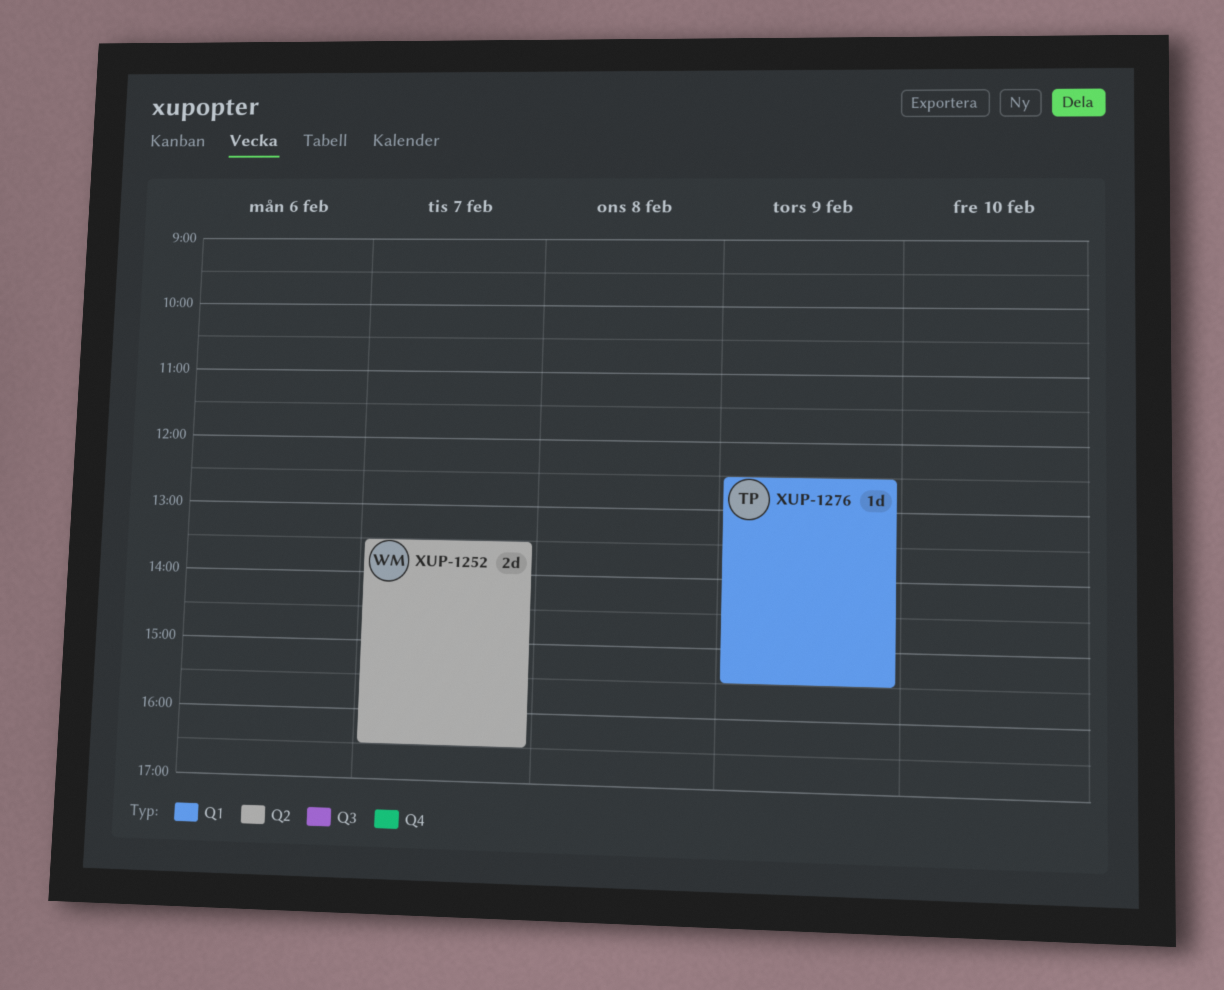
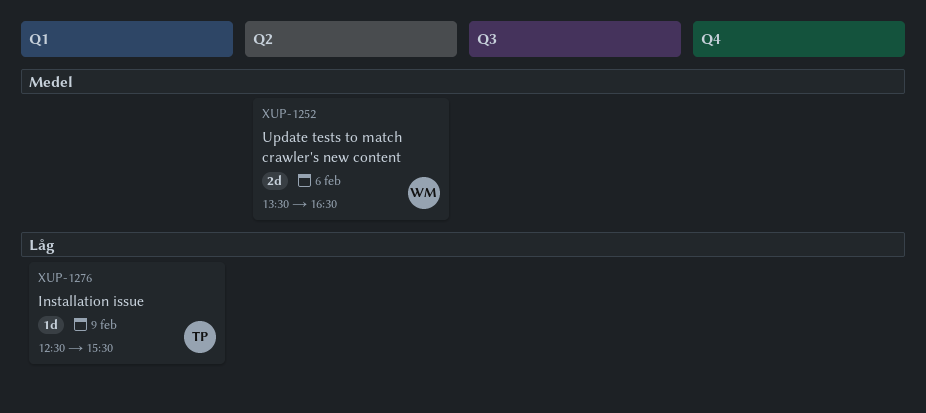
XUP-1252, day: Feb 7 -> Feb 6

